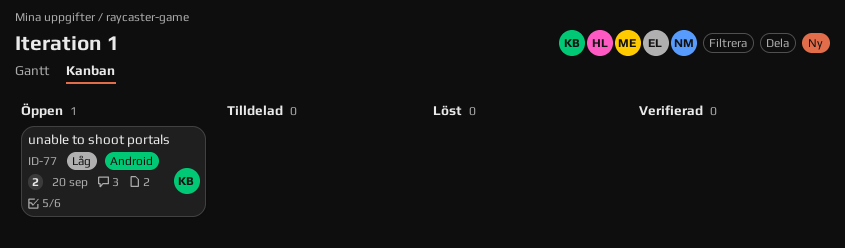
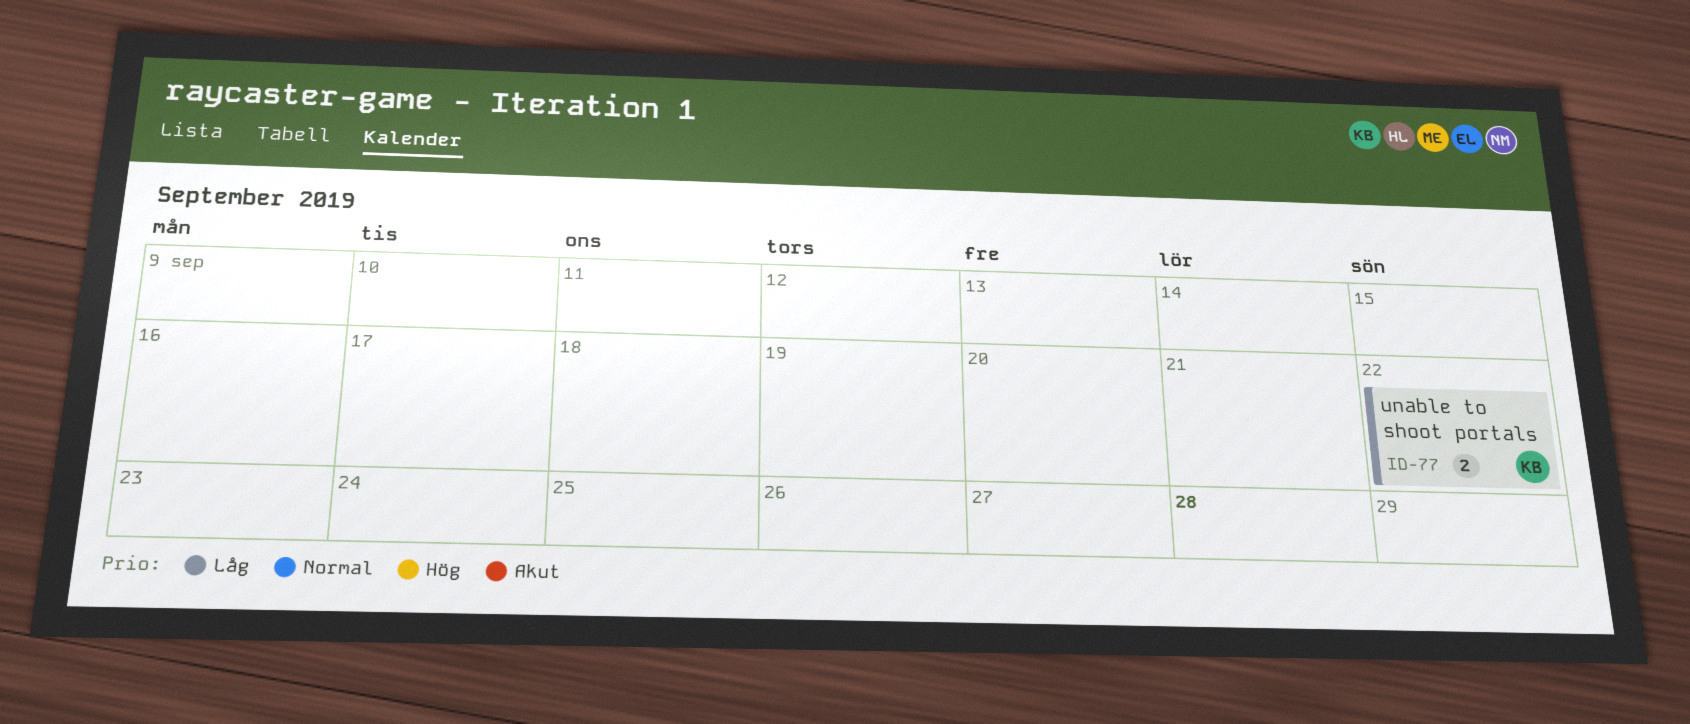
ID-77, due: Sep 20 -> Sep 22

